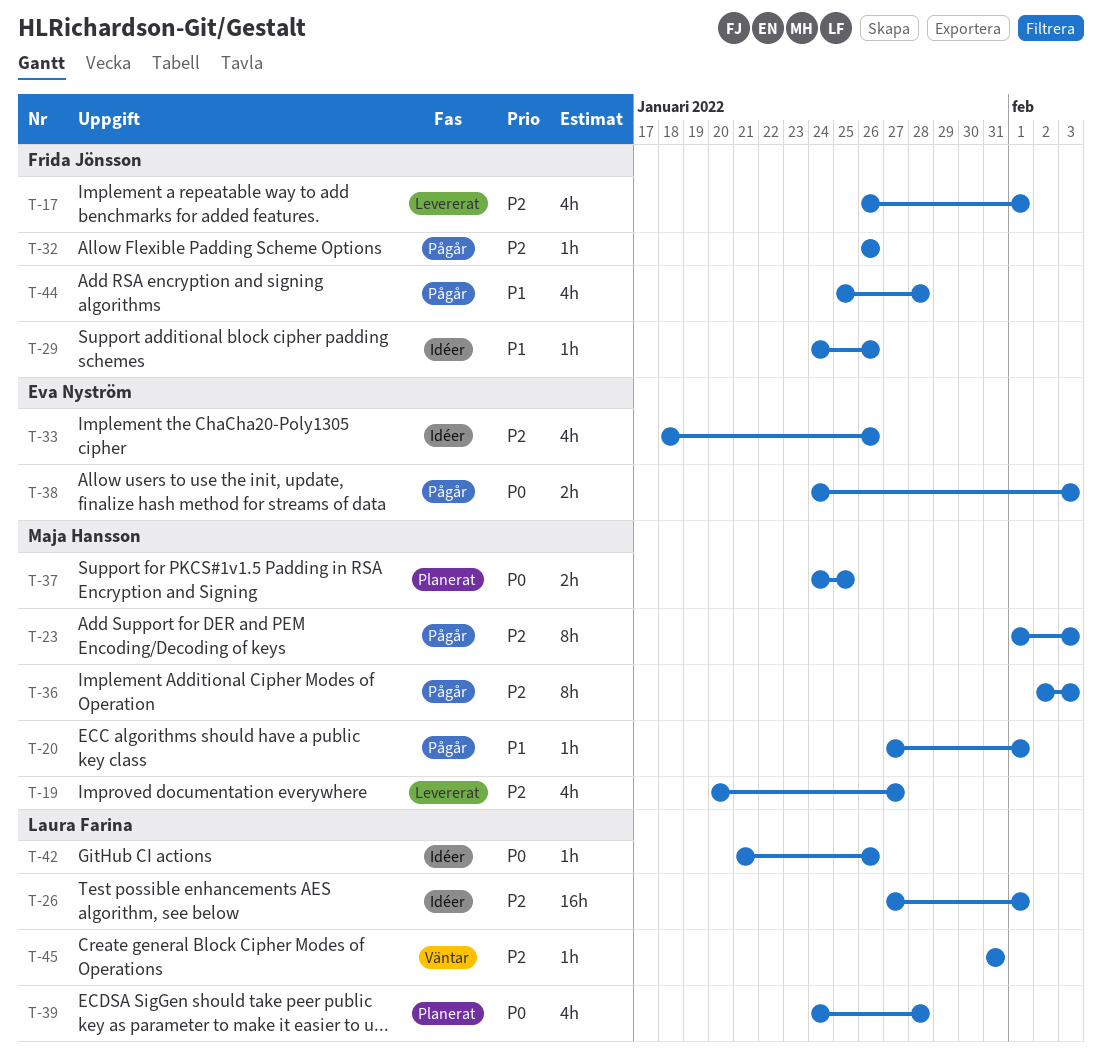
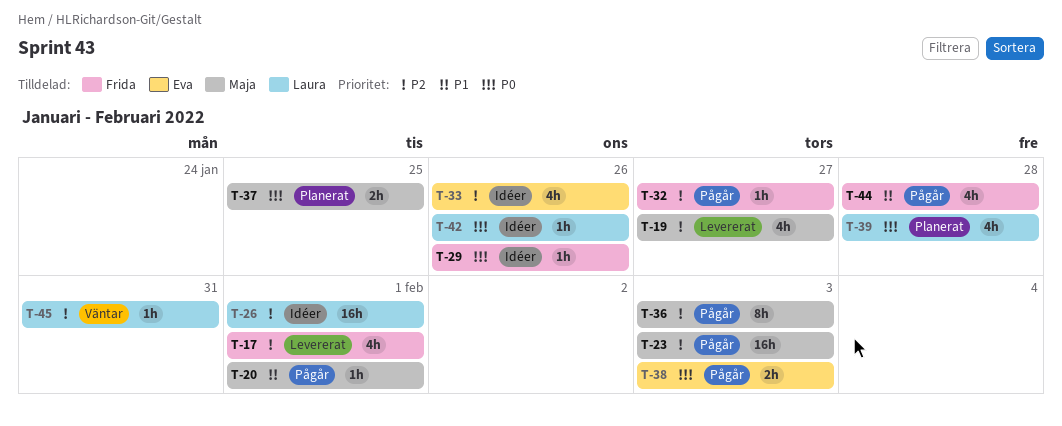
T-23, estimate: 8h -> 16h
T-29, priority: P1 -> P0
T-32, due: Jan 26 -> Jan 27

